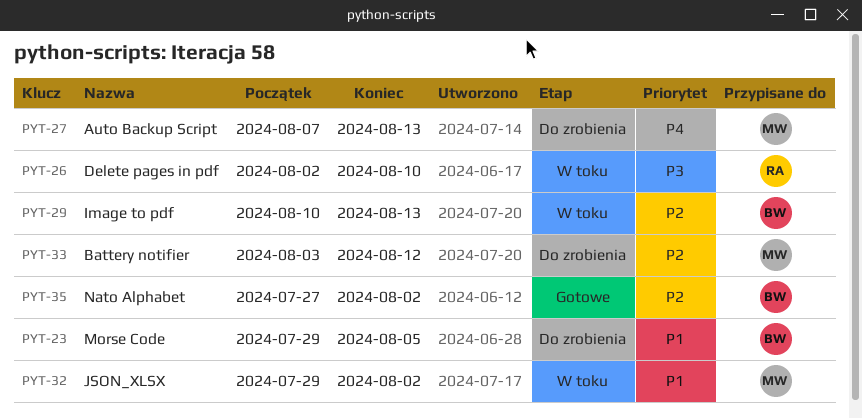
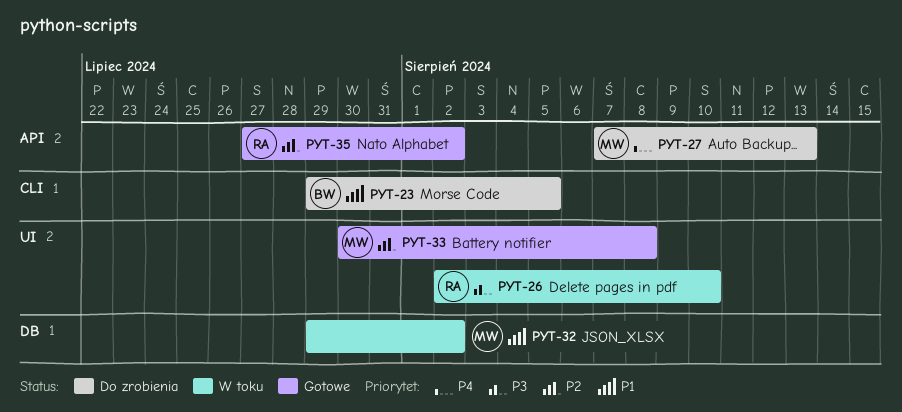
PYT-29: present -> none
PYT-33, status: Do zrobienia -> Gotowe
PYT-33, start: Aug 3 -> Jul 30
PYT-33, due: Aug 12 -> Aug 8
PYT-35, owner: BW -> RA

